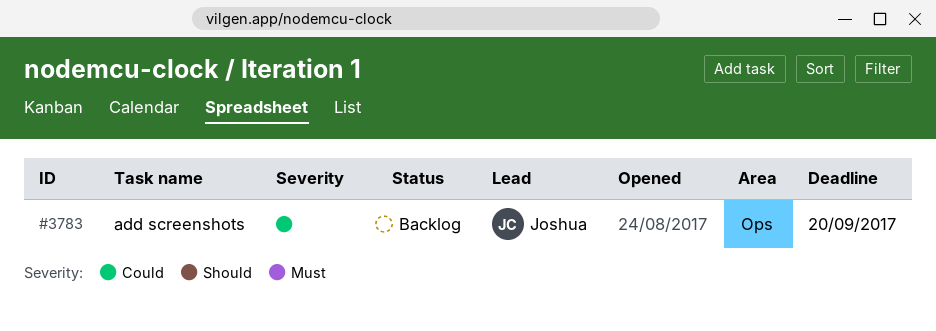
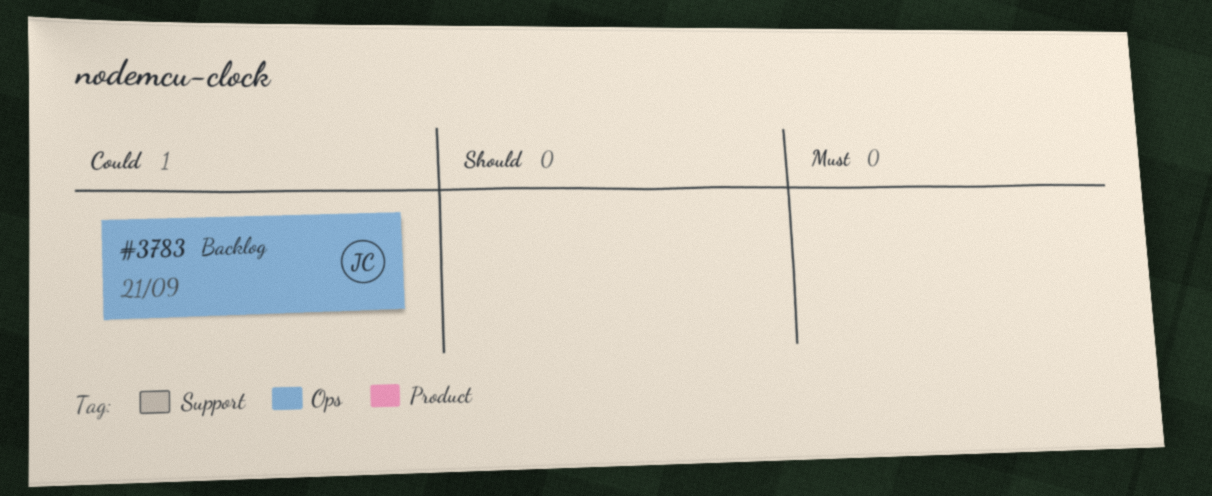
#3783, due: Sep 20 -> Sep 21

